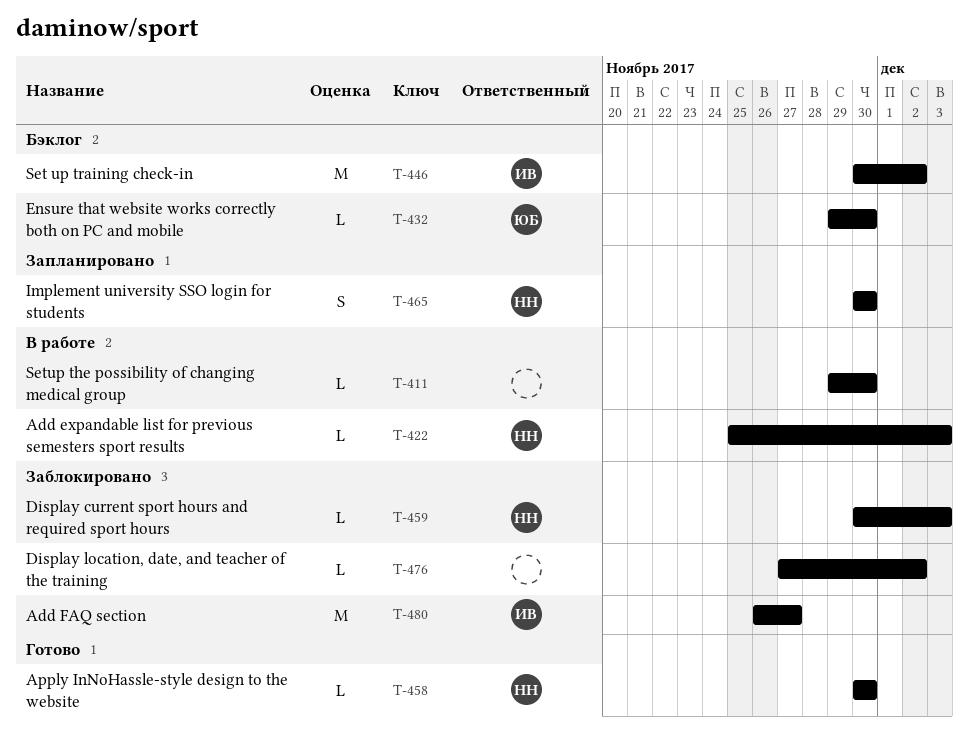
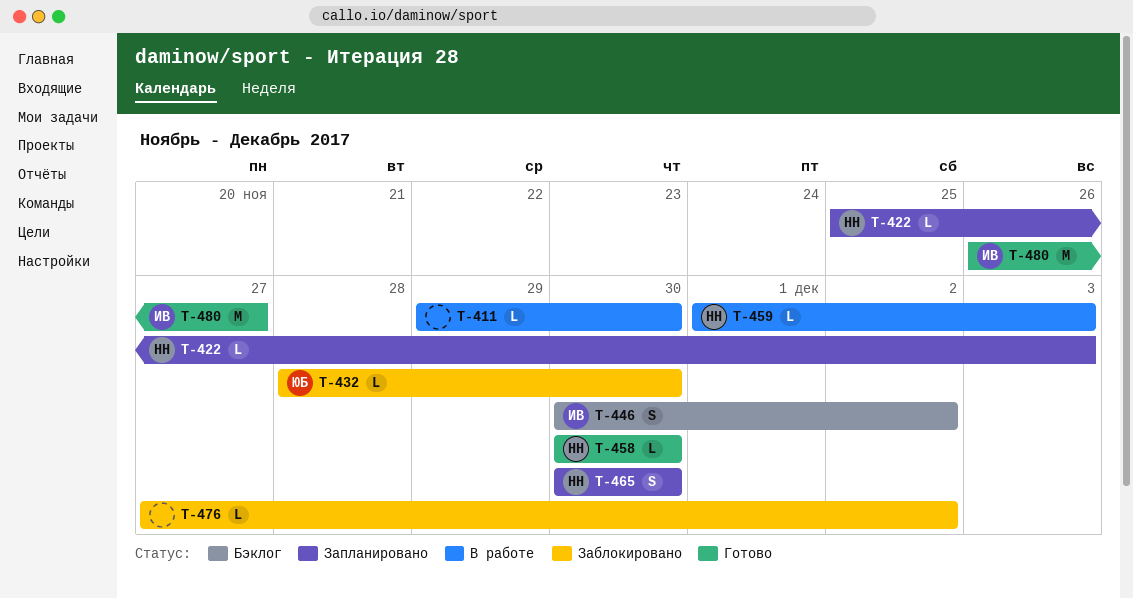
T-422, status: В работе -> Запланировано
T-432, status: Бэклог -> Заблокировано
T-432, start: Nov 29 -> Nov 28
T-446, estimate: M -> S
T-459, status: Заблокировано -> В работе
T-459, start: Nov 30 -> Dec 1
T-480, status: Заблокировано -> Готово

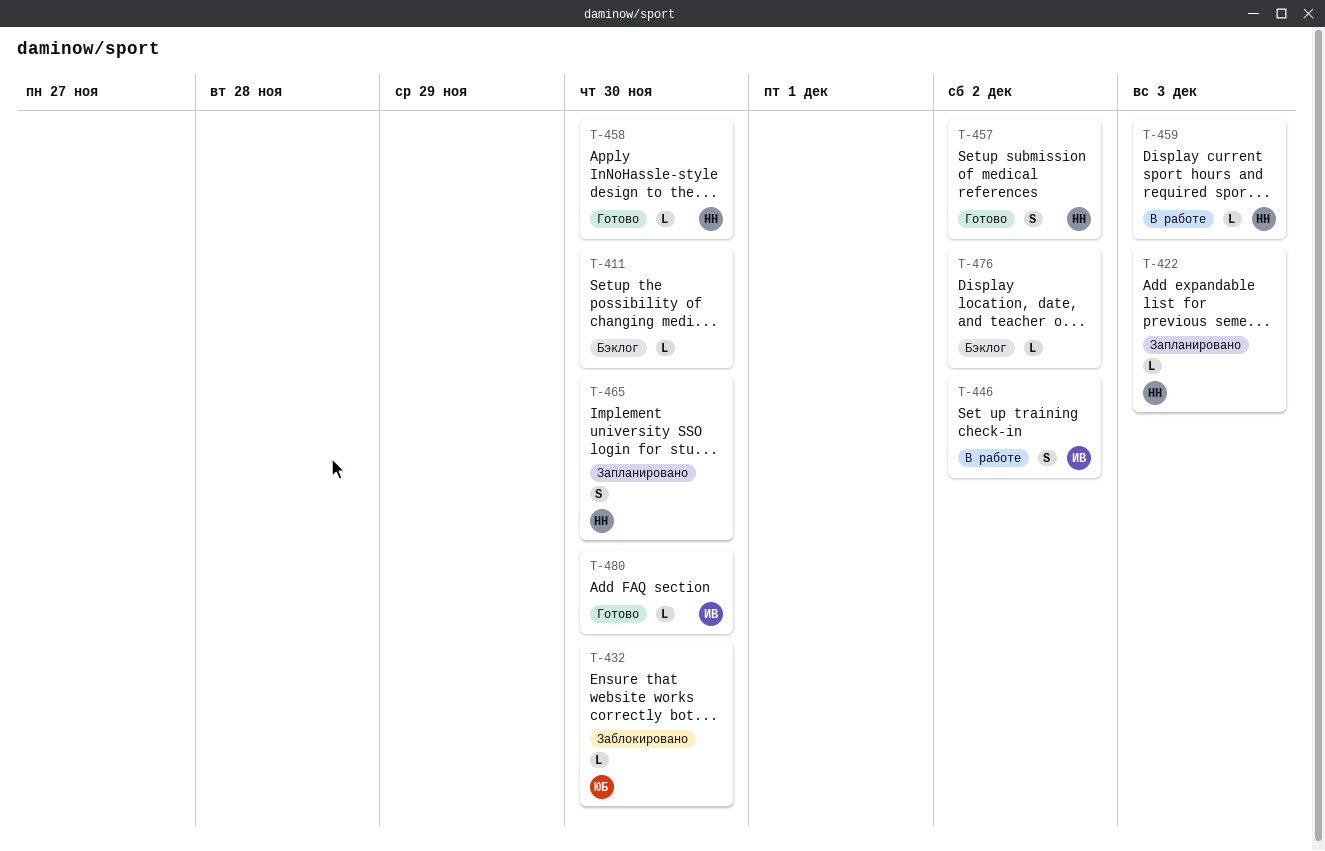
T-411, status: В работе -> Бэклог
T-446, status: Бэклог -> В работе
T-457: none -> present
T-476, status: Заблокировано -> Бэклог
T-480, estimate: M -> L
T-480, due: Nov 27 -> Nov 30

